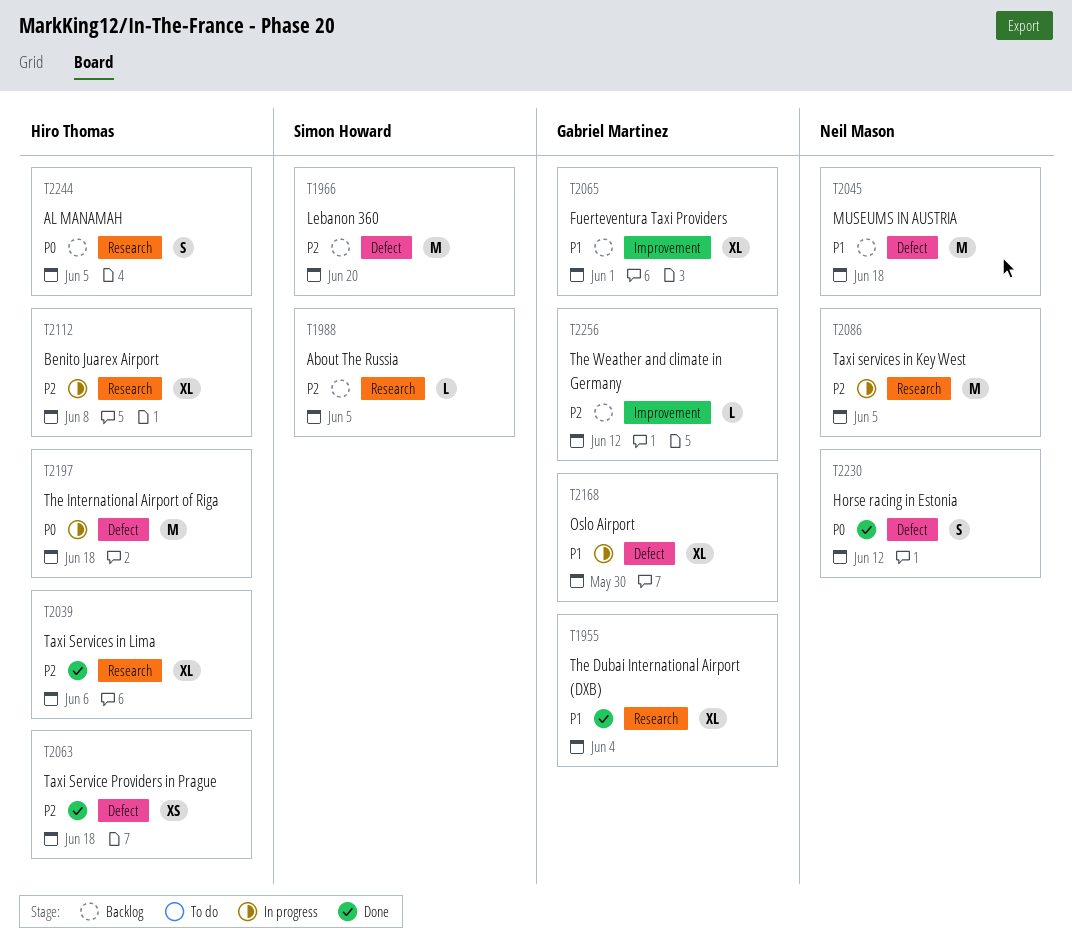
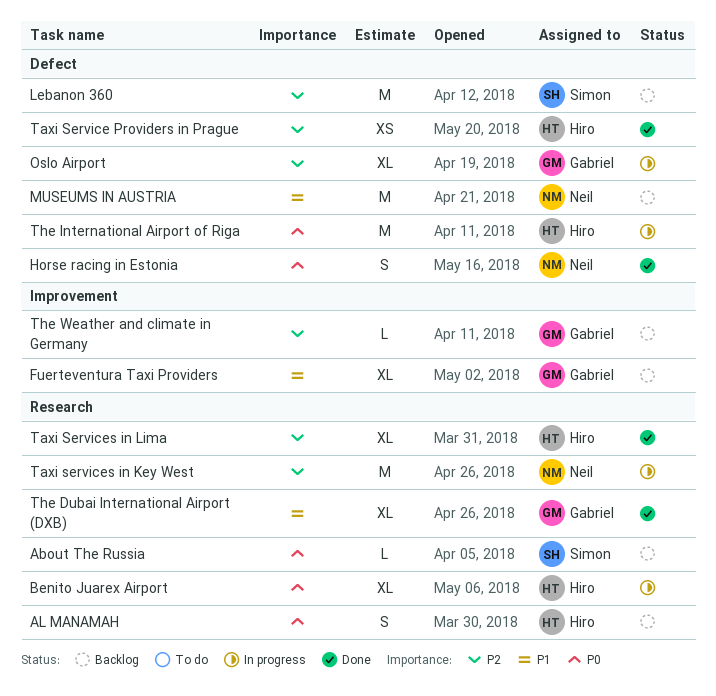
About The Russia, priority: P2 -> P0
Benito Juarex Airport, priority: P2 -> P0
Oslo Airport, priority: P1 -> P2

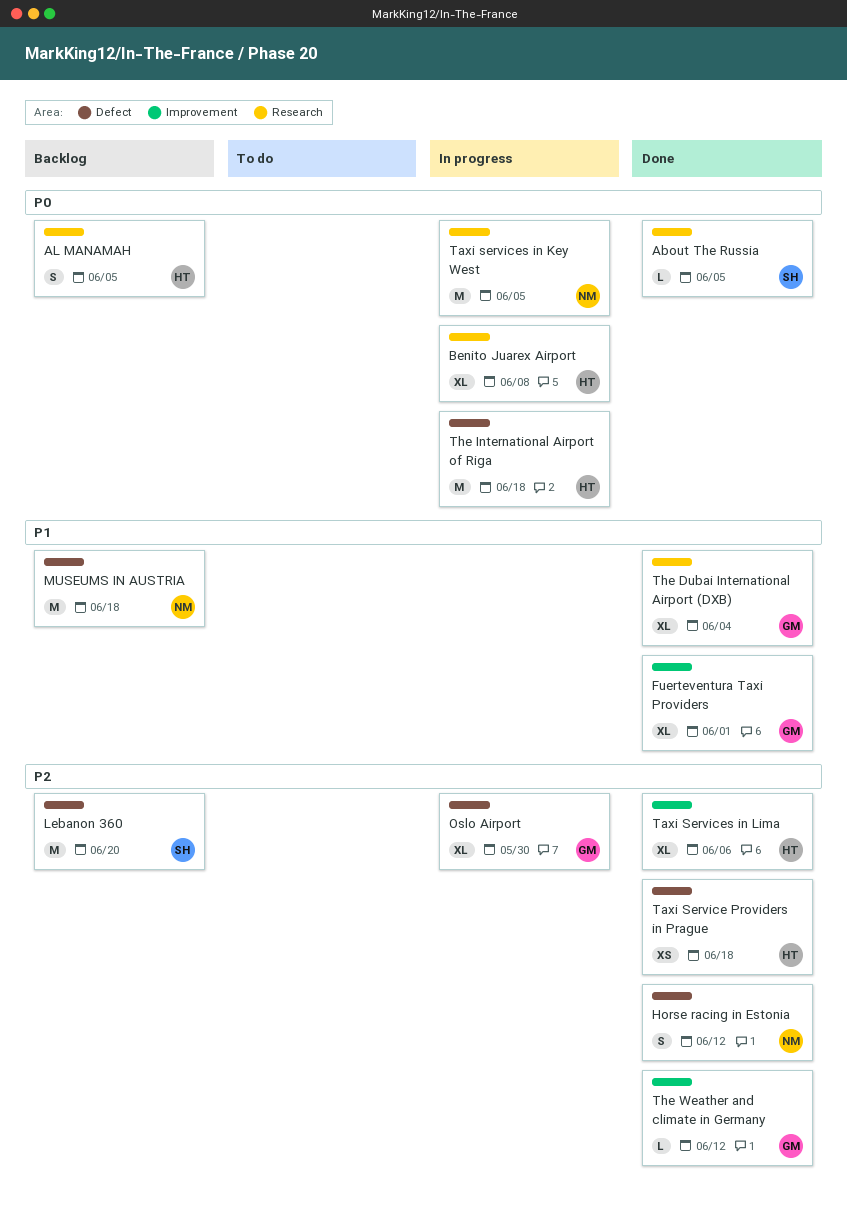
About The Russia, status: Backlog -> Done
Fuerteventura Taxi Providers, status: Backlog -> Done
Horse racing in Estonia, priority: P0 -> P2
Taxi services in Key West, priority: P2 -> P0
Taxi Services in Lima, label: Research -> Improvement
The Weather and climate in Germany, status: Backlog -> Done

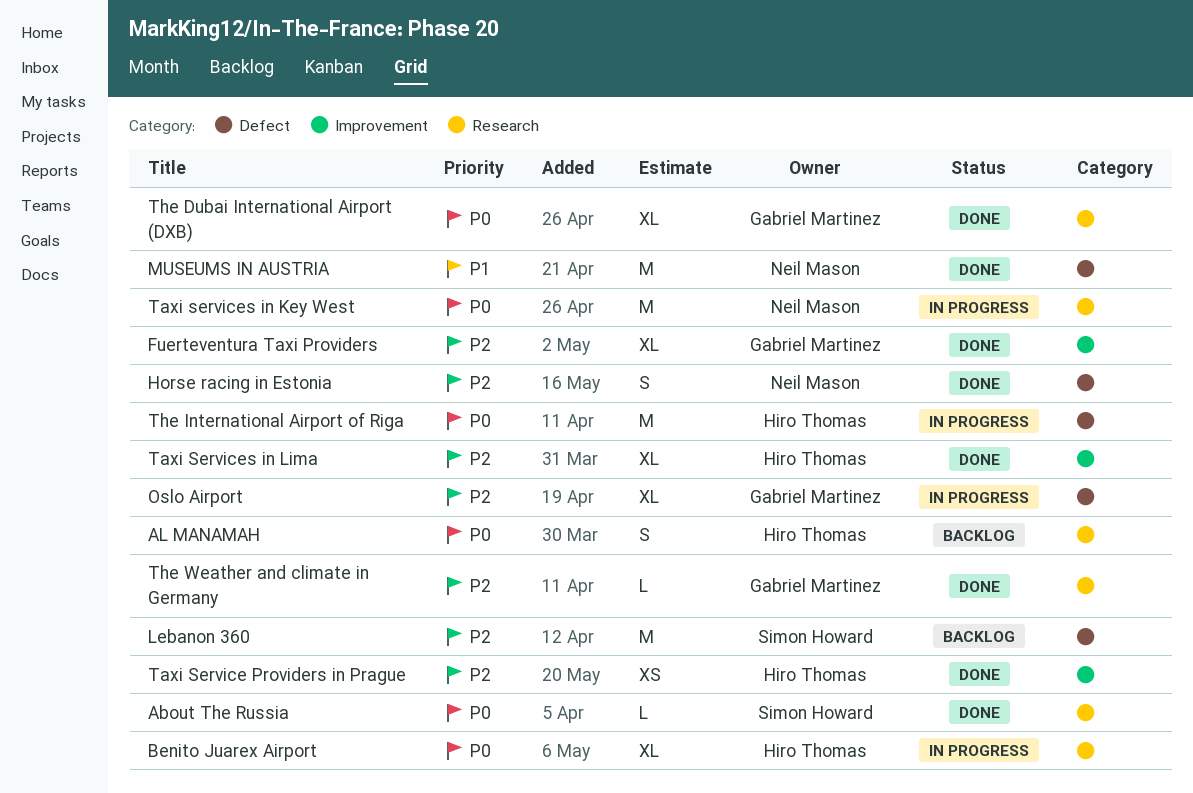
Fuerteventura Taxi Providers, priority: P1 -> P2
MUSEUMS IN AUSTRIA, status: Backlog -> Done
Taxi Service Providers in Prague, label: Defect -> Improvement
The Dubai International Airport (DXB), priority: P1 -> P0
The Weather and climate in Germany, label: Improvement -> Research

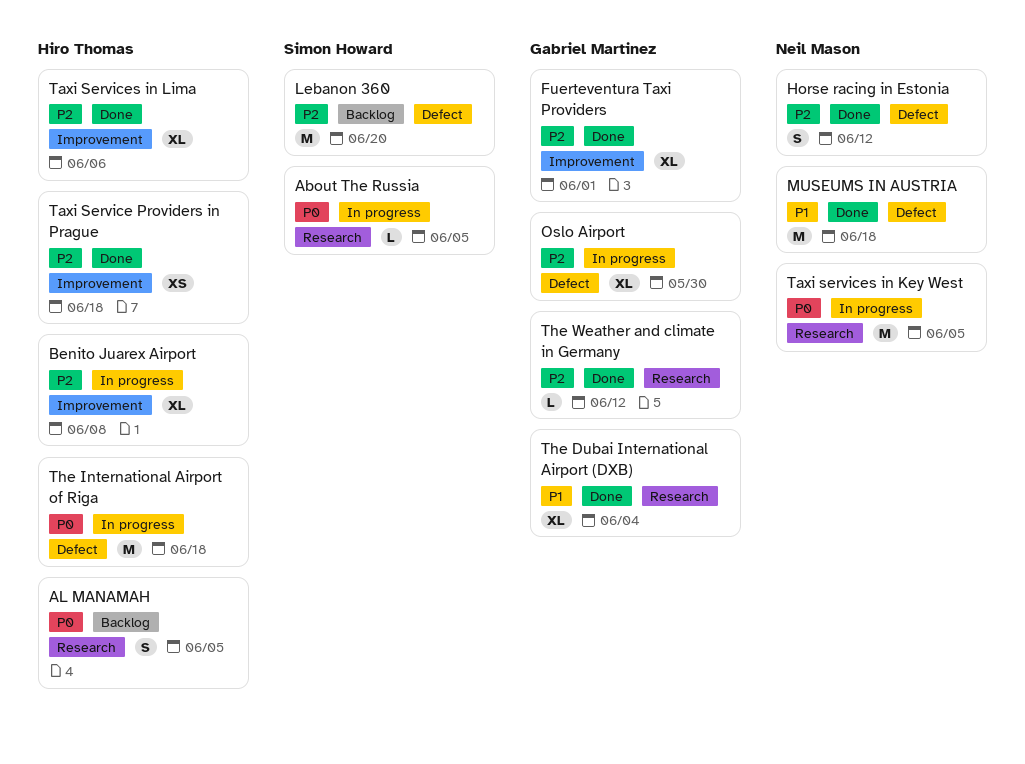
About The Russia, status: Done -> In progress
Benito Juarex Airport, priority: P0 -> P2
Benito Juarex Airport, label: Research -> Improvement
The Dubai International Airport (DXB), priority: P0 -> P1

